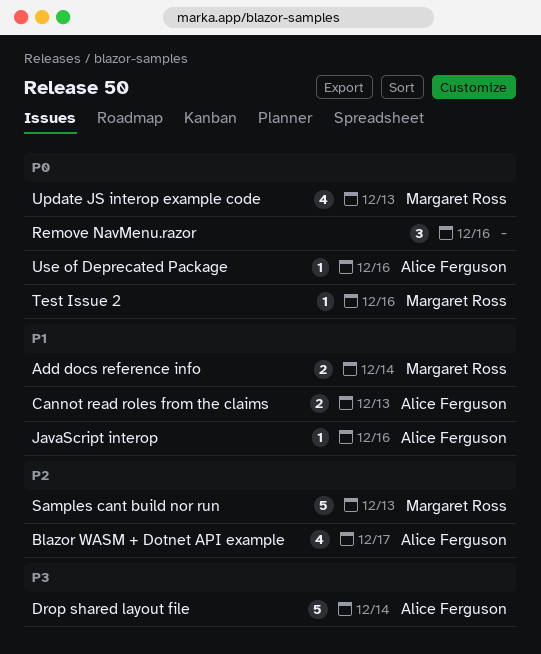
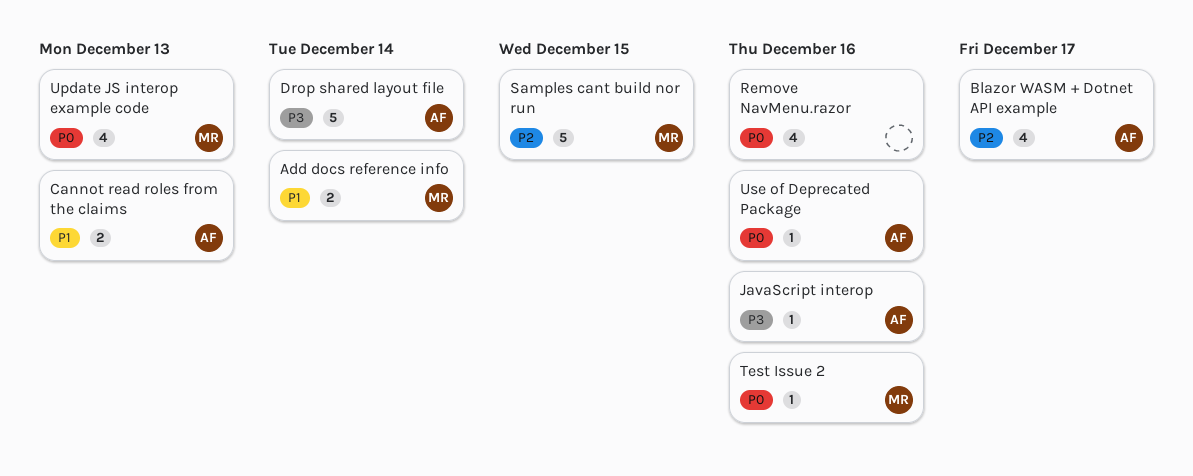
JavaScript interop, priority: P1 -> P3
Remove NavMenu.razor, estimate: 3 -> 4
Samples cant build nor run, due: Dec 13 -> Dec 15

